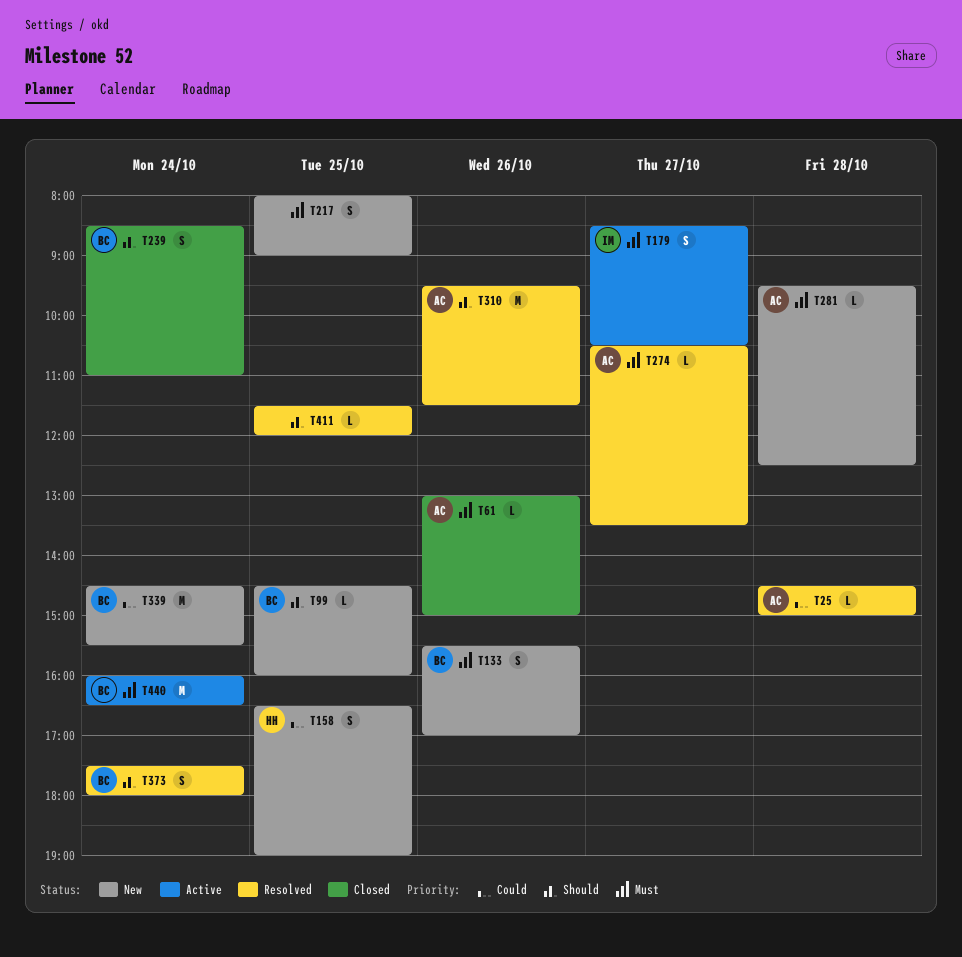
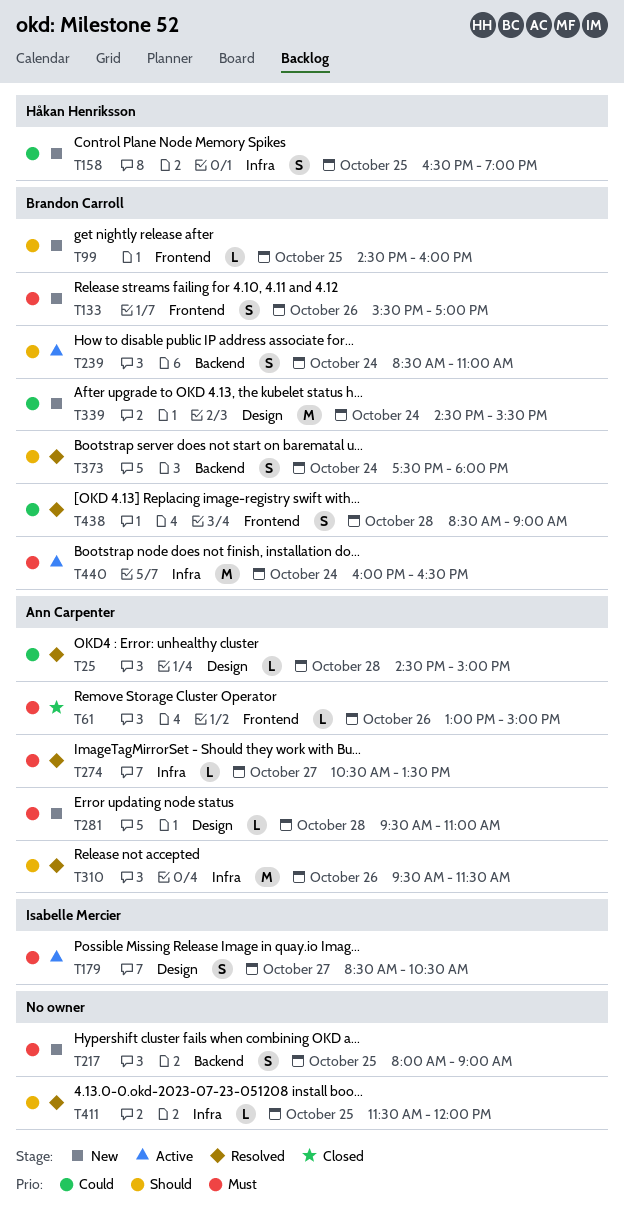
T239, status: Closed -> Active
T281, ends: 12:30 -> 11:00
T438: none -> present

